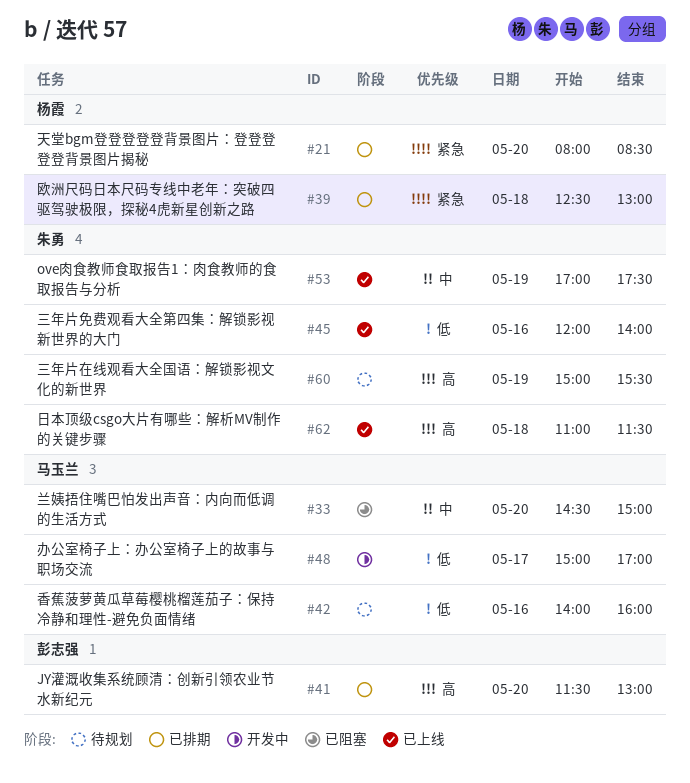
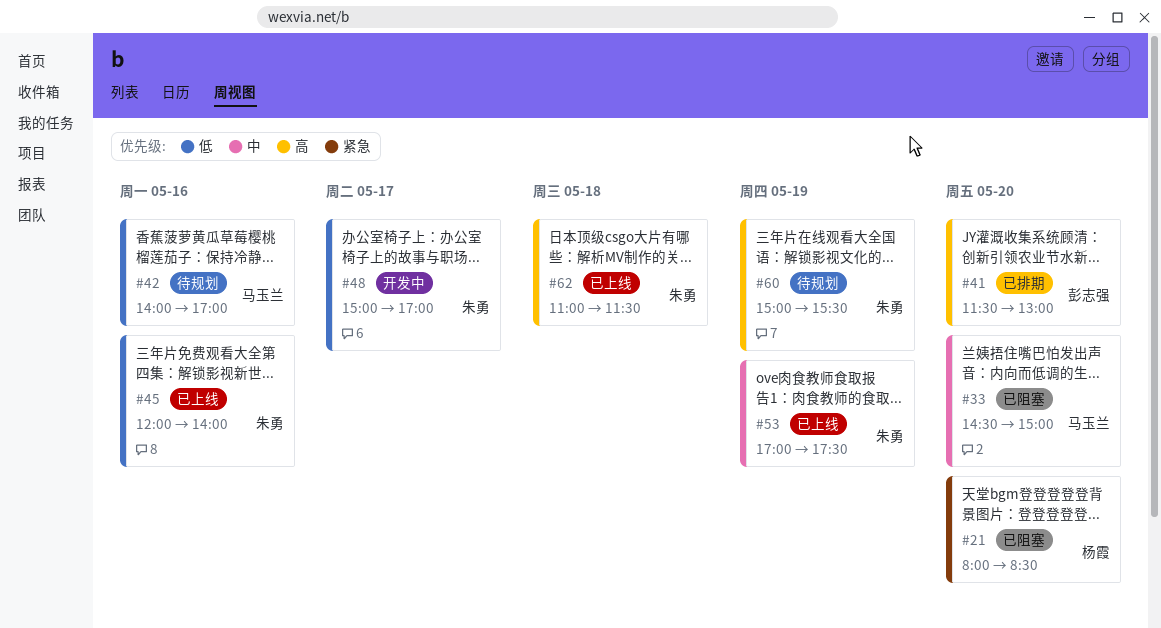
#21, status: 已排期 -> 已阻塞
#39: present -> none
#42, ends: 16:00 -> 17:00
#48, owner: 马玉兰 -> 朱勇

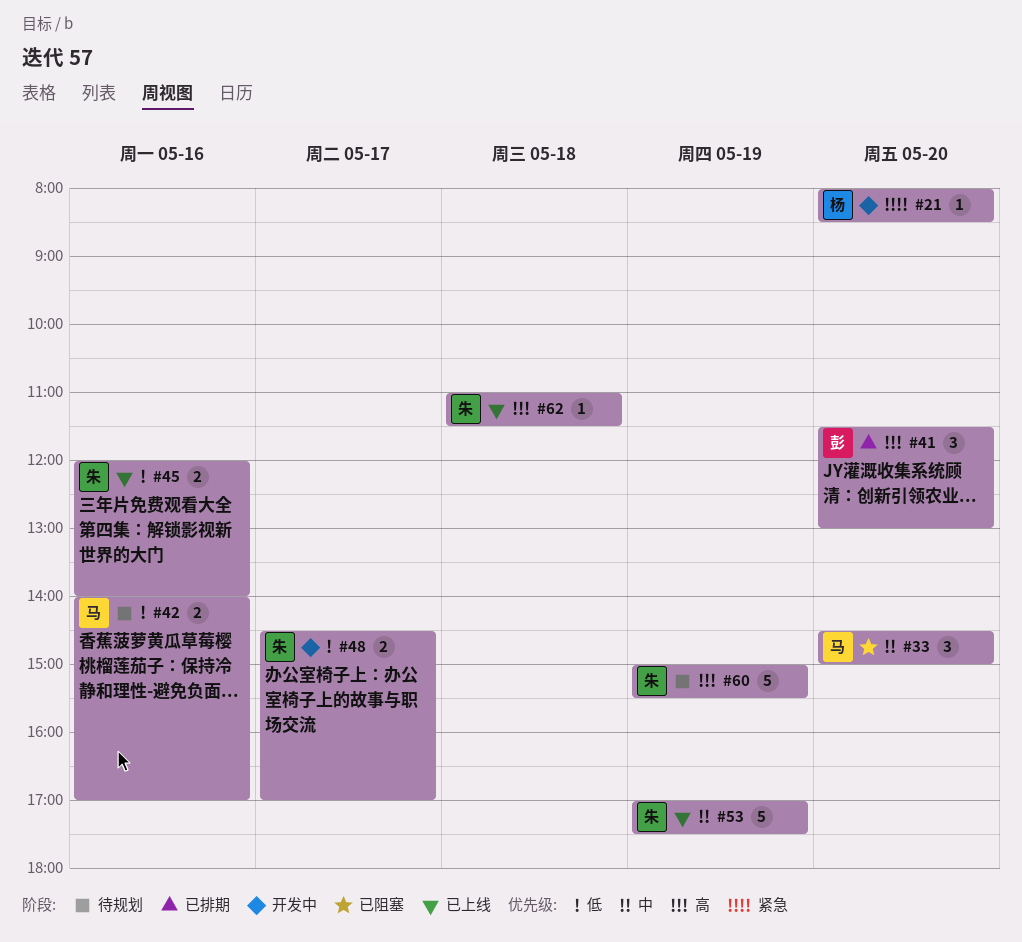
#21, status: 已阻塞 -> 开发中
#48, begins: 15:00 -> 14:30

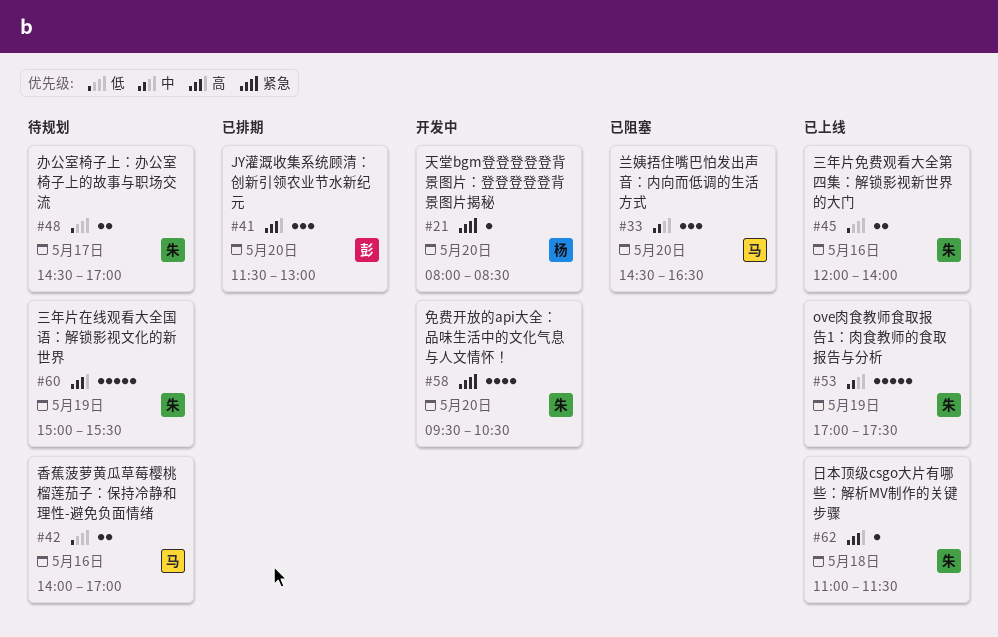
#33, ends: 15:00 -> 16:30
#48, status: 开发中 -> 待规划
#58: none -> present

